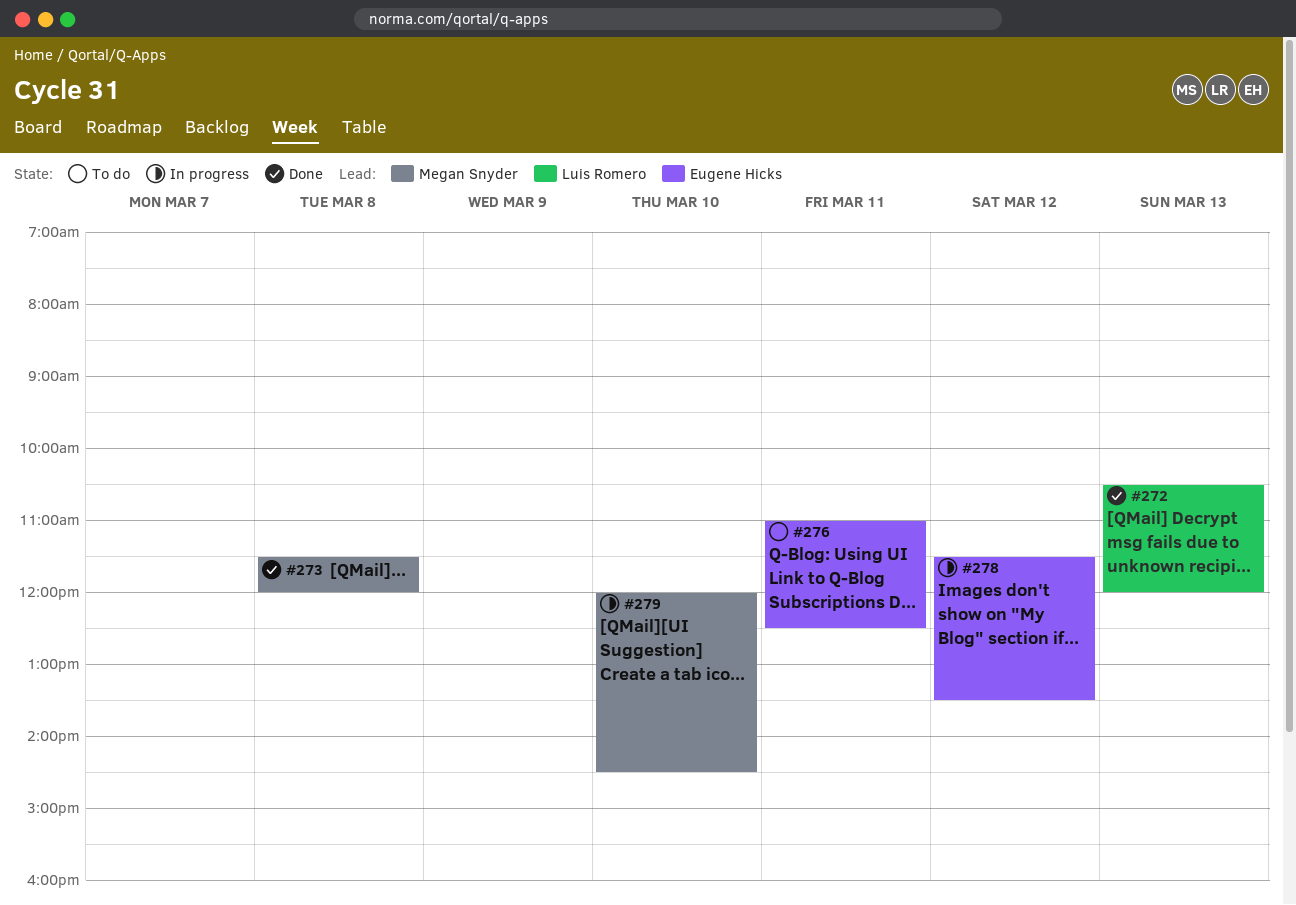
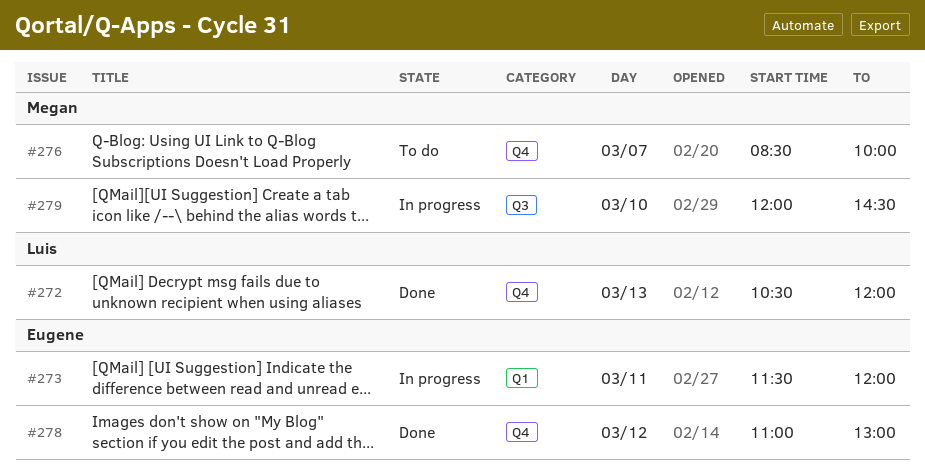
#273, status: Done -> In progress
#273, owner: Megan Snyder -> Eugene Hicks
#273, day: Mar 8 -> Mar 11
#276, owner: Eugene Hicks -> Megan Snyder
#276, day: Mar 11 -> Mar 7
#276, begins: 11:00 -> 08:30
#276, ends: 12:30 -> 10:00
#278, status: In progress -> Done
#278, begins: 11:30 -> 11:00
#278, ends: 13:30 -> 13:00

